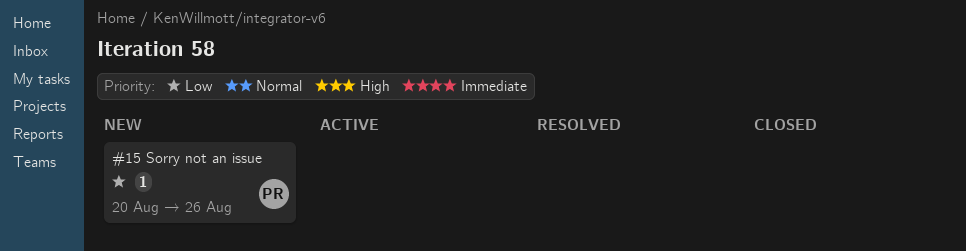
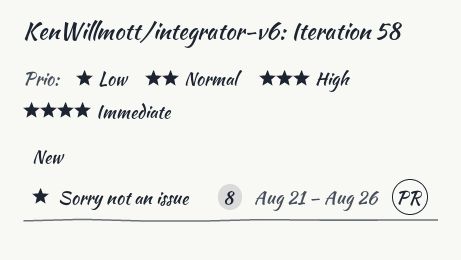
Sorry not an issue, estimate: 1 -> 8
Sorry not an issue, start: Aug 20 -> Aug 21

